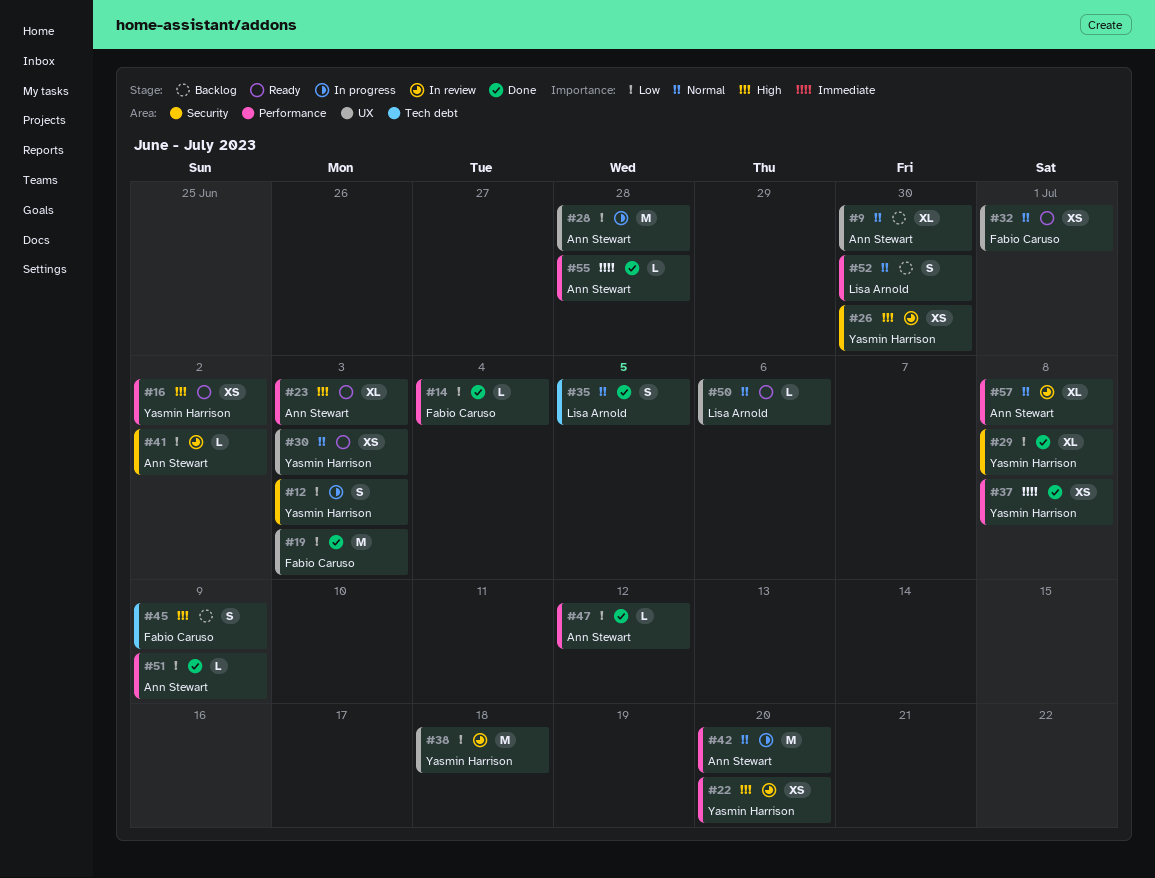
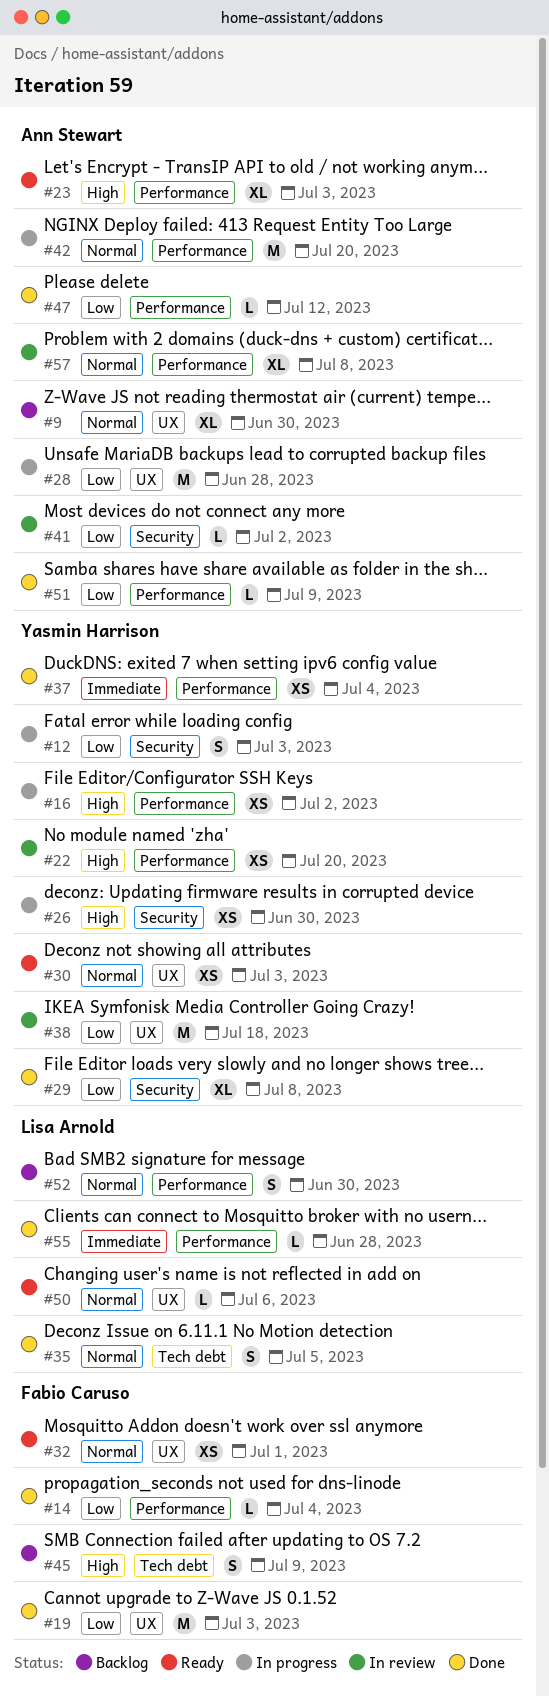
#16, status: Ready -> In progress
#26, status: In review -> In progress
#37, due: Jul 8 -> Jul 4
#55, owner: Ann Stewart -> Lisa Arnold

